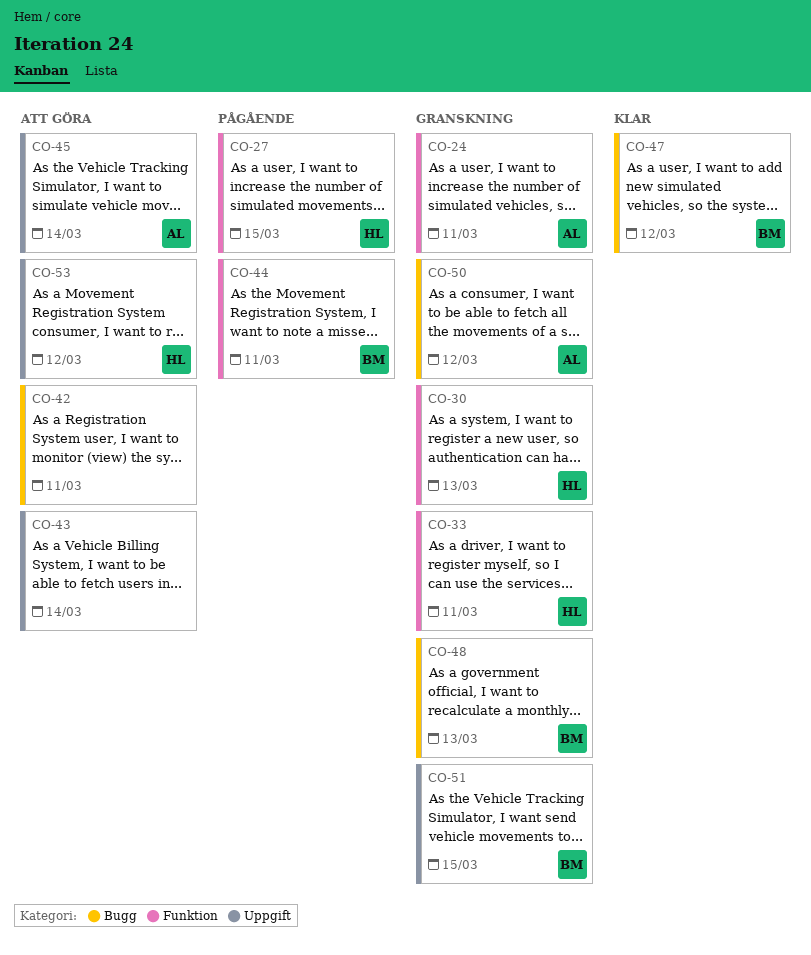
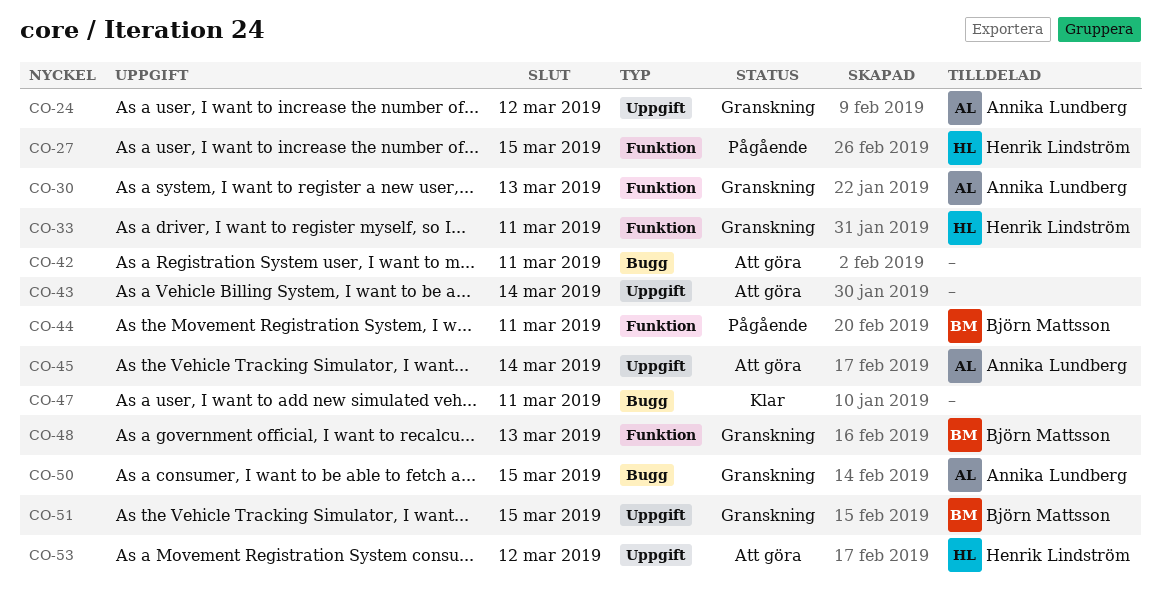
CO-24, label: Funktion -> Uppgift
CO-24, due: Mar 11 -> Mar 12
CO-30, owner: Henrik Lindström -> Annika Lundberg
CO-47, owner: Björn Mattsson -> none
CO-47, due: Mar 12 -> Mar 11
CO-48, label: Bugg -> Funktion
CO-50, due: Mar 12 -> Mar 15

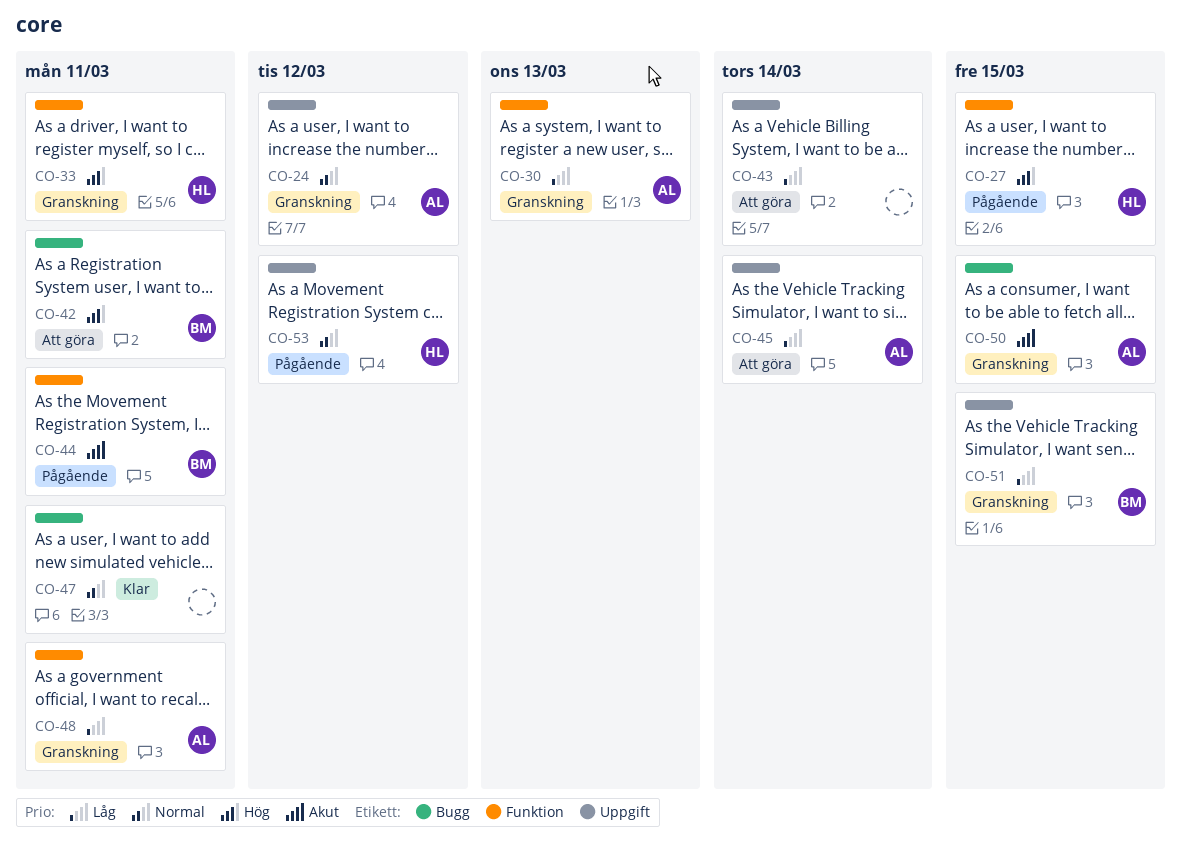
CO-42, owner: none -> Björn Mattsson
CO-48, owner: Björn Mattsson -> Annika Lundberg
CO-48, due: Mar 13 -> Mar 11
CO-53, status: Att göra -> Pågående

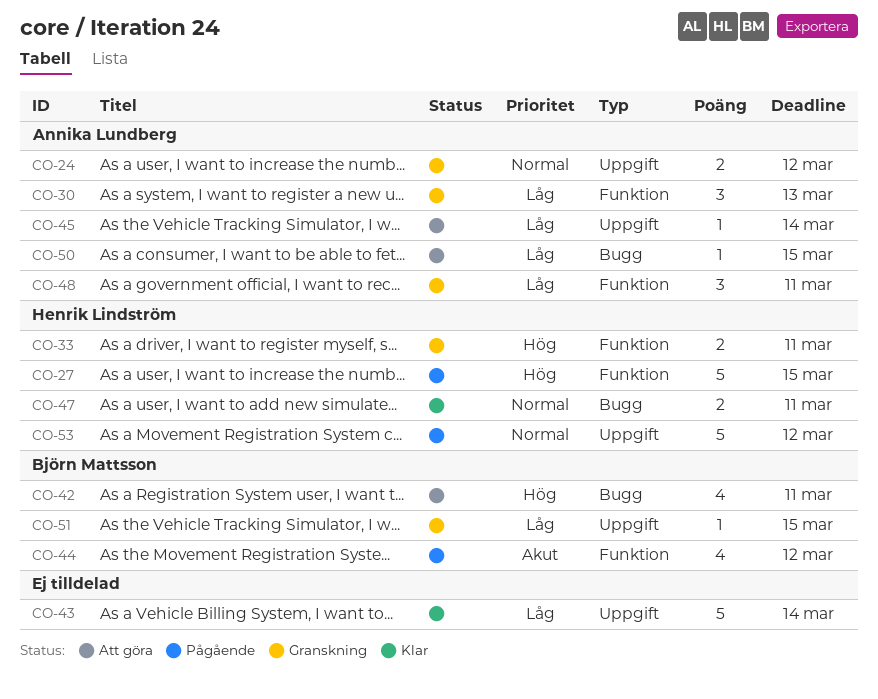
CO-43, status: Att göra -> Klar
CO-44, due: Mar 11 -> Mar 12
CO-47, owner: none -> Henrik Lindström
CO-50, status: Granskning -> Att göra
CO-50, priority: Akut -> Låg

